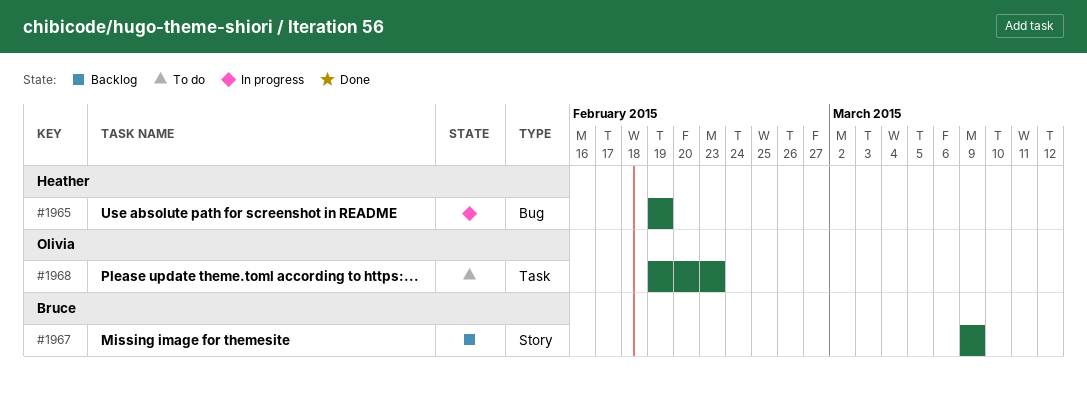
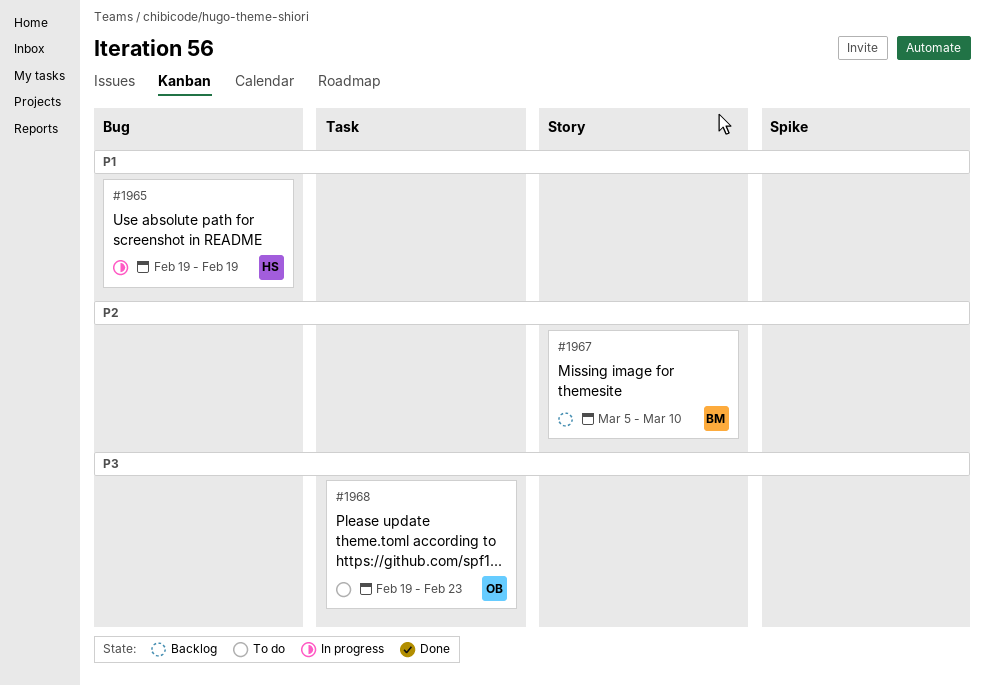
#1967, start: Mar 9 -> Mar 5
#1967, due: Mar 9 -> Mar 10

